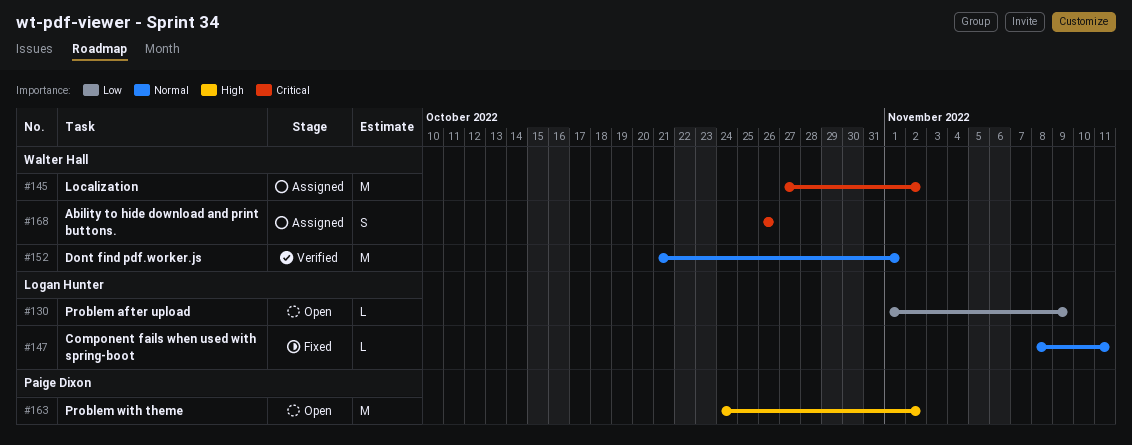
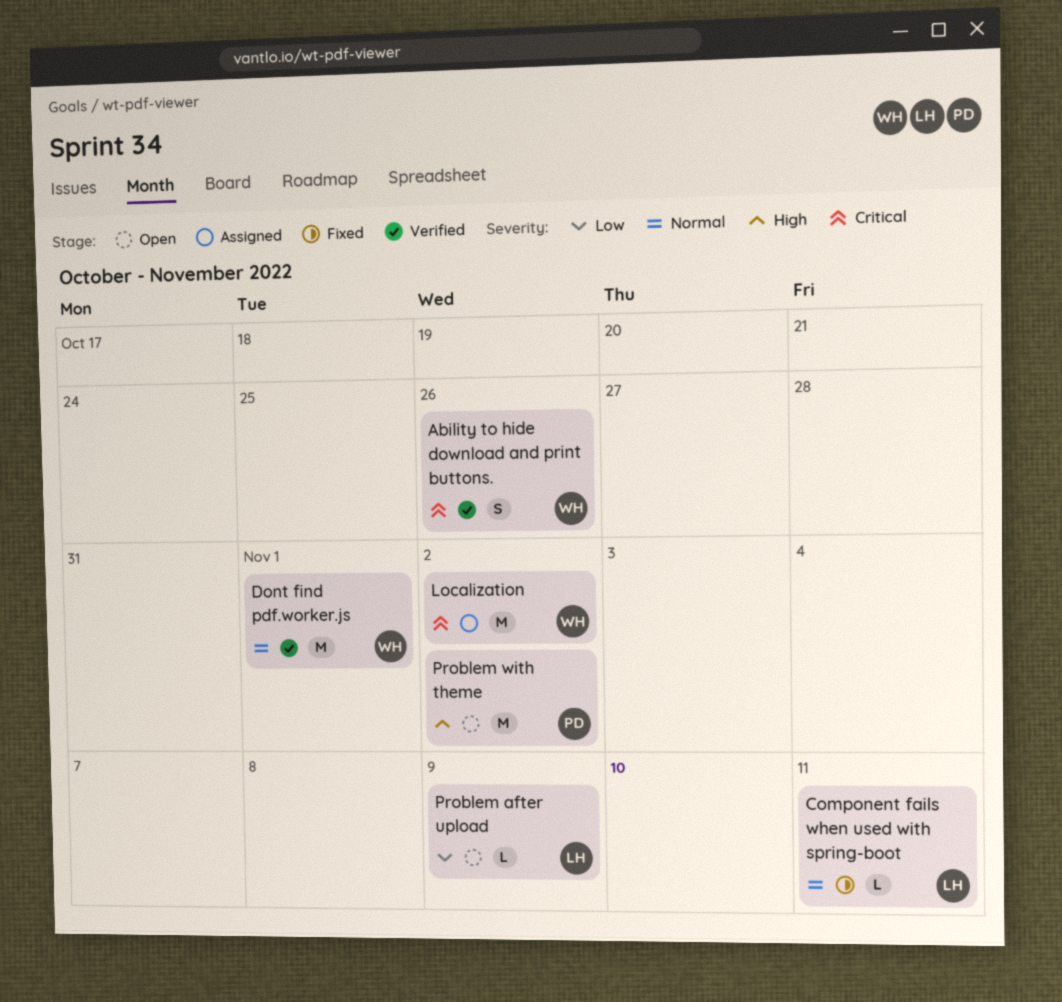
Ability to hide download and print buttons., status: Assigned -> Verified

